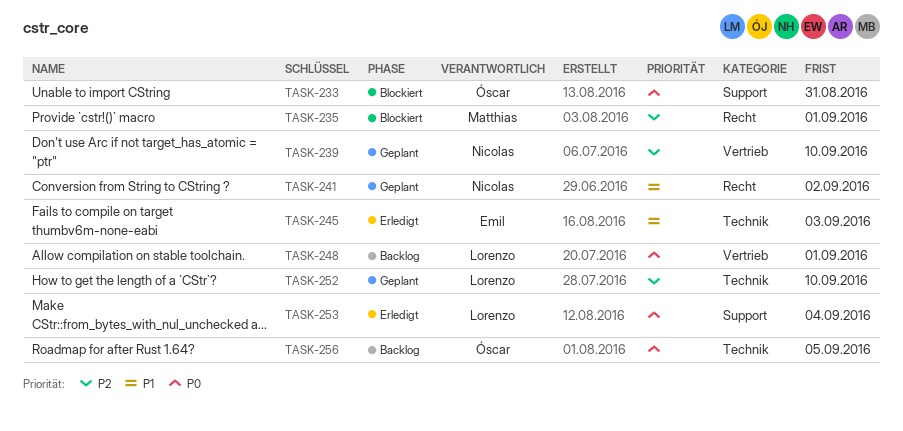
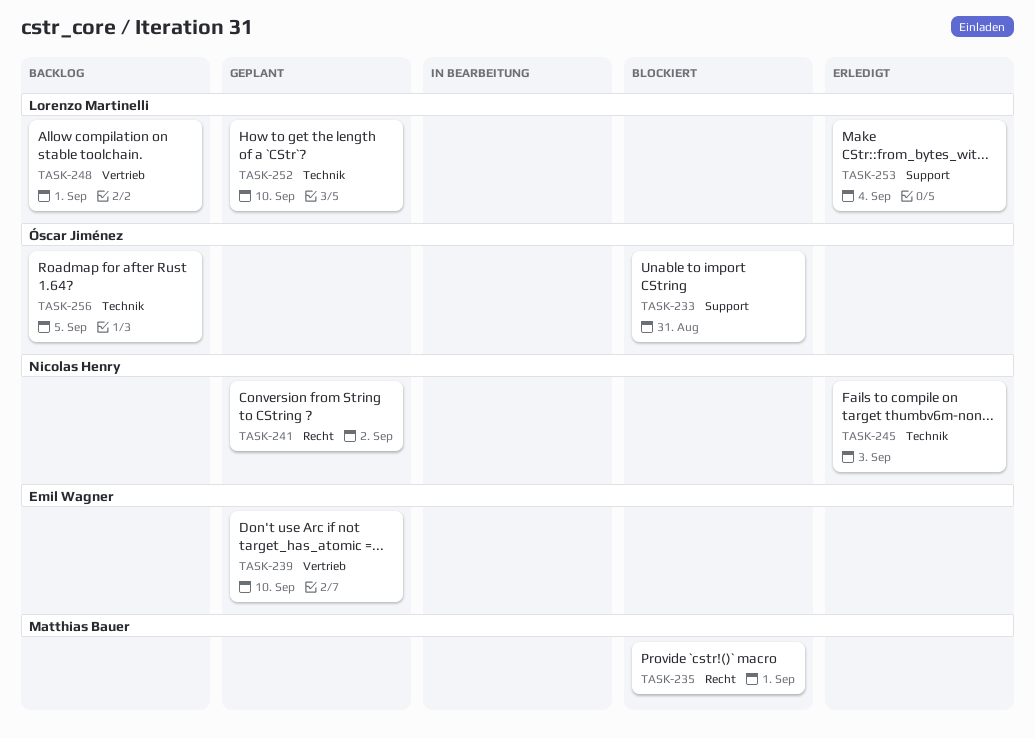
TASK-239, owner: Nicolas Henry -> Emil Wagner
TASK-245, owner: Emil Wagner -> Nicolas Henry

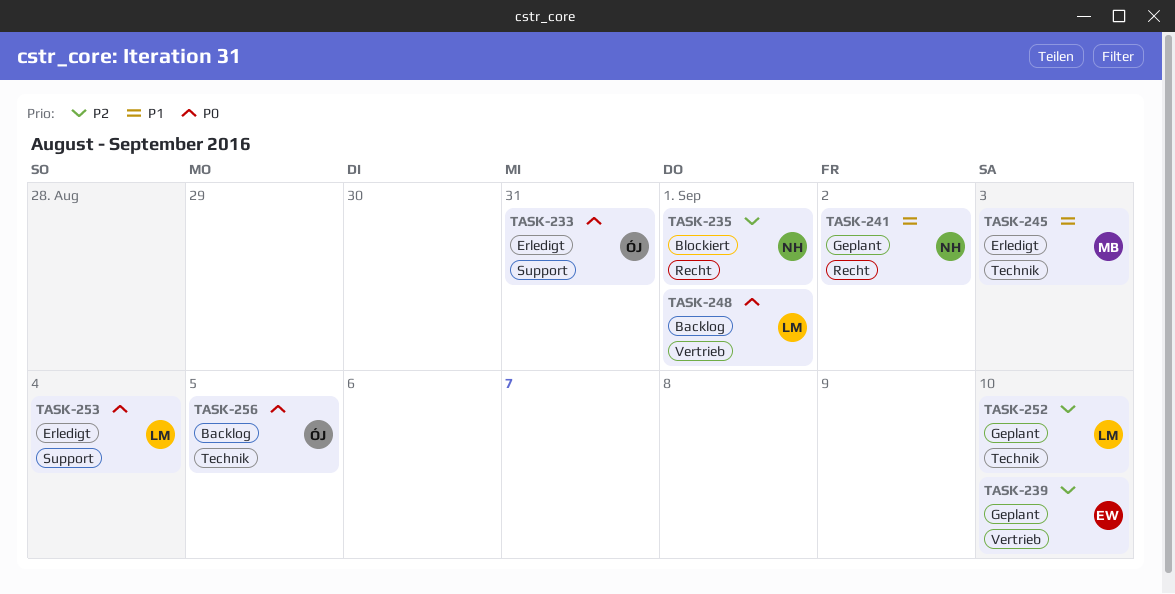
TASK-233, status: Blockiert -> Erledigt
TASK-235, owner: Matthias Bauer -> Nicolas Henry
TASK-245, owner: Nicolas Henry -> Matthias Bauer

